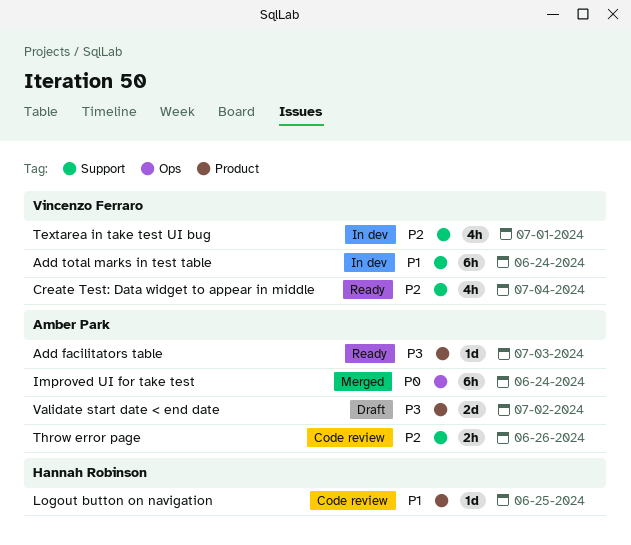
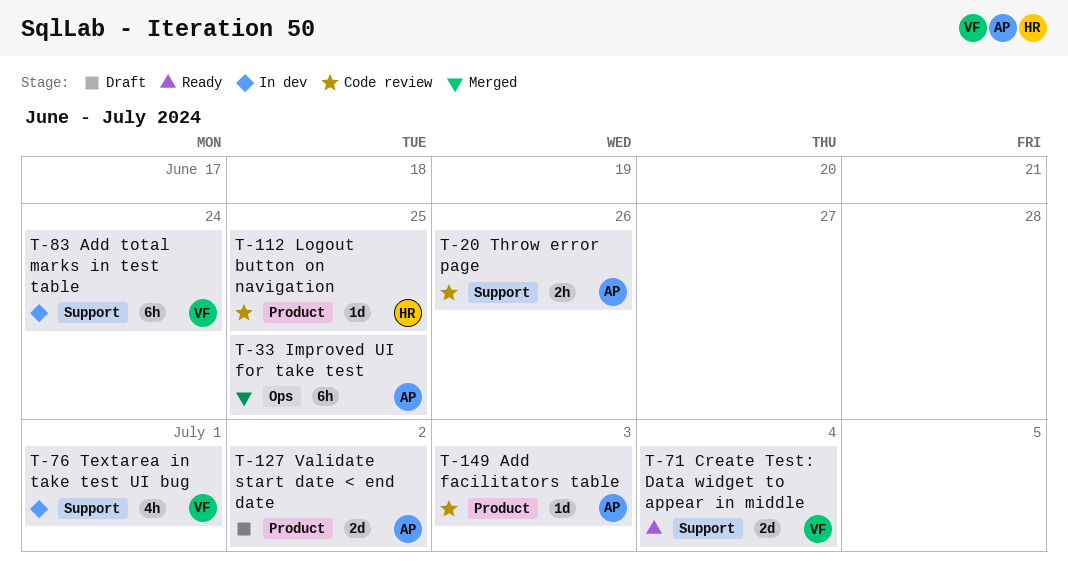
Add facilitators table, status: Ready -> Code review
Create Test: Data widget to appear in middle, estimate: 4h -> 2d
Improved UI for take test, due: Jun 24 -> Jun 25

